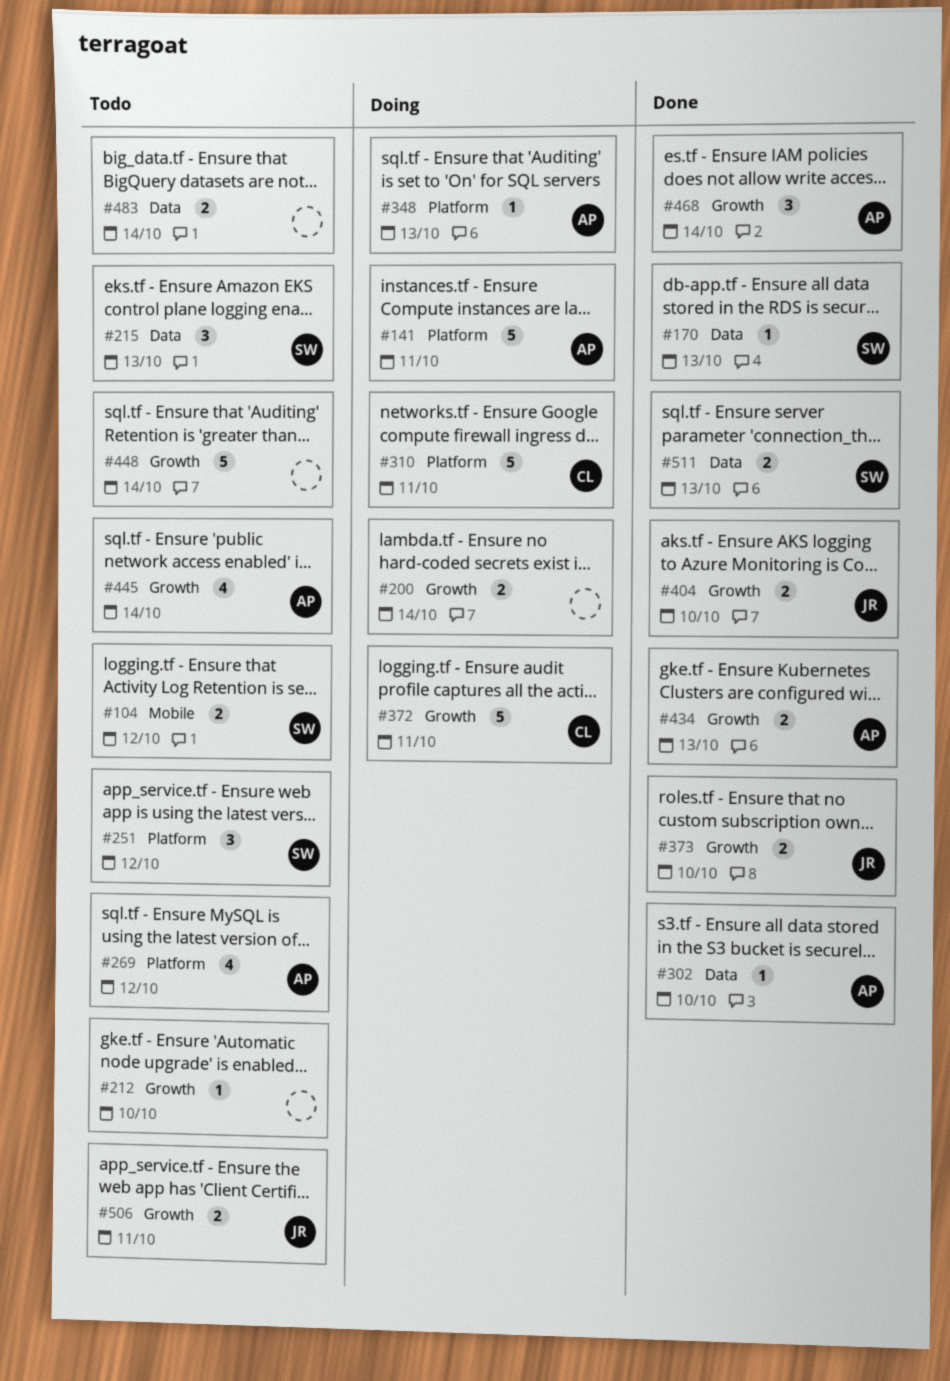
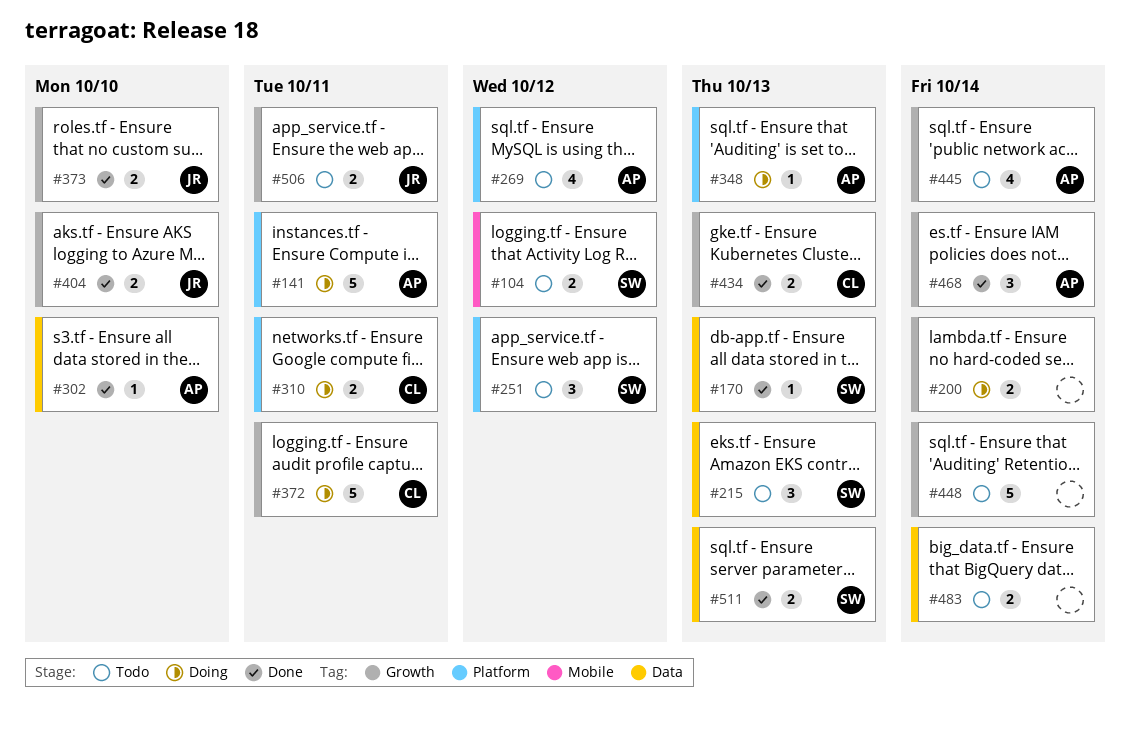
#212: present -> none
#310, estimate: 5 -> 2
#434, owner: AP -> CL

